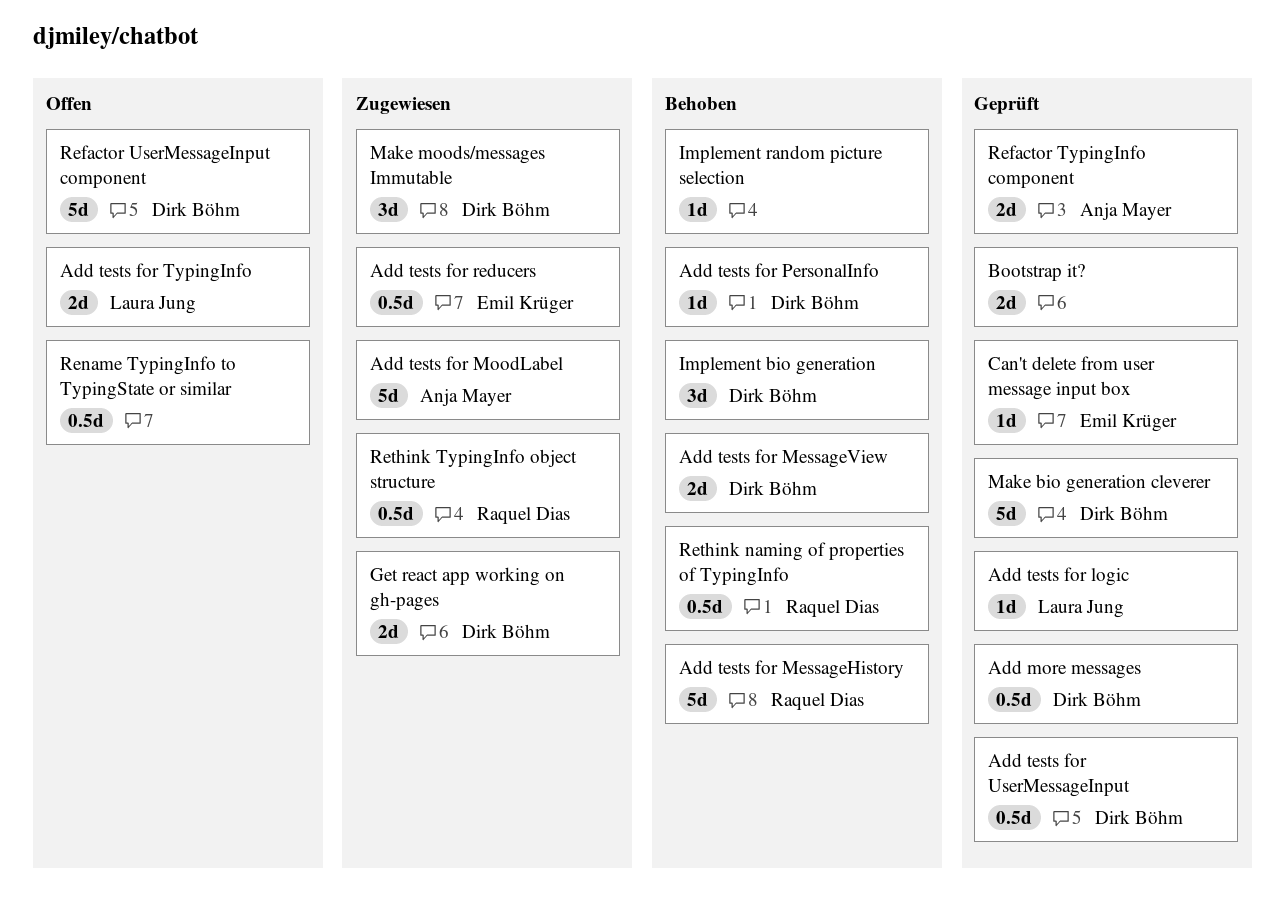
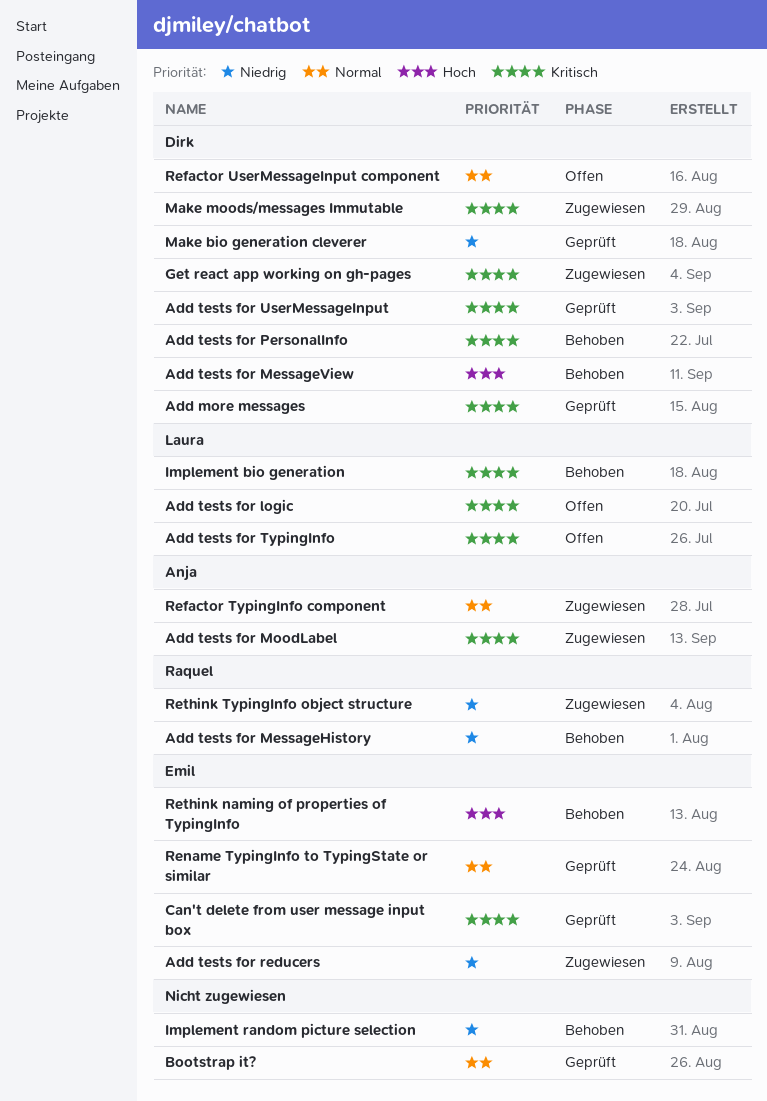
Add tests for logic, status: Geprüft -> Offen
Implement bio generation, owner: Dirk Böhm -> Laura Jung
Refactor TypingInfo component, status: Geprüft -> Zugewiesen
Rename TypingInfo to TypingState or similar, status: Offen -> Geprüft
Rename TypingInfo to TypingState or similar, owner: none -> Emil Krüger
Rethink naming of properties of TypingInfo, owner: Raquel Dias -> Emil Krüger

